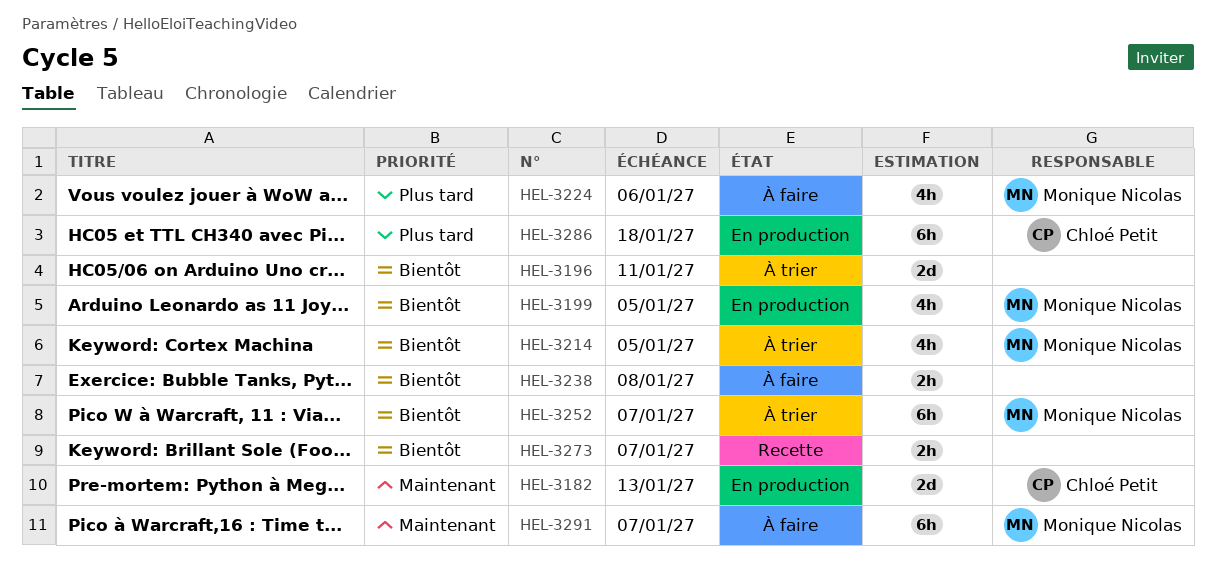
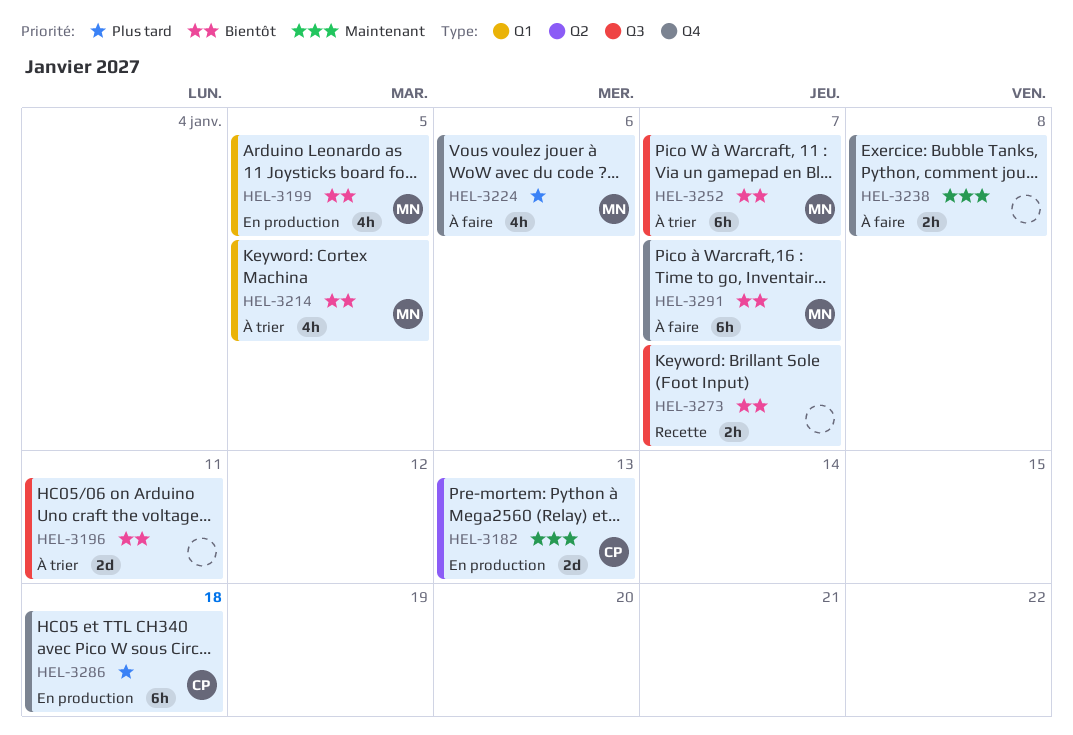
HEL-3238, priority: Bientôt -> Maintenant
HEL-3291, priority: Maintenant -> Bientôt

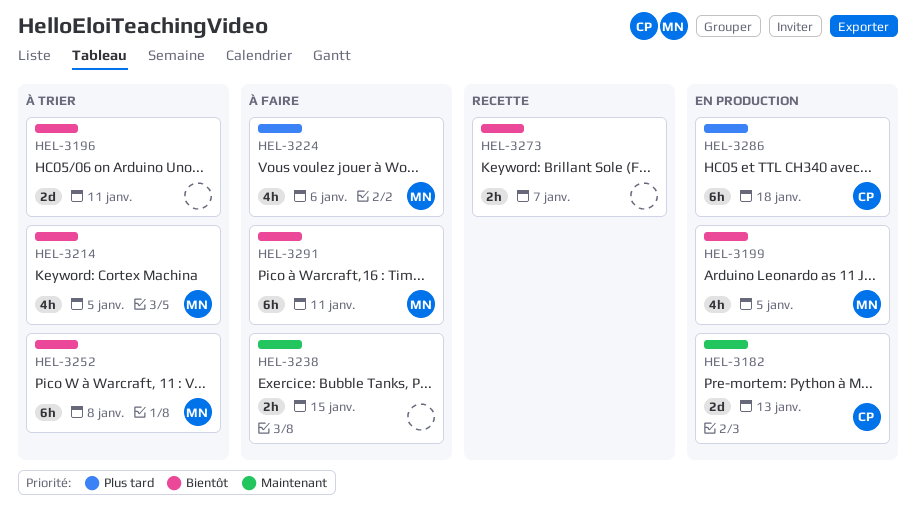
HEL-3238, due: Jan 8 -> Jan 15
HEL-3252, due: Jan 7 -> Jan 8
HEL-3291, due: Jan 7 -> Jan 11

